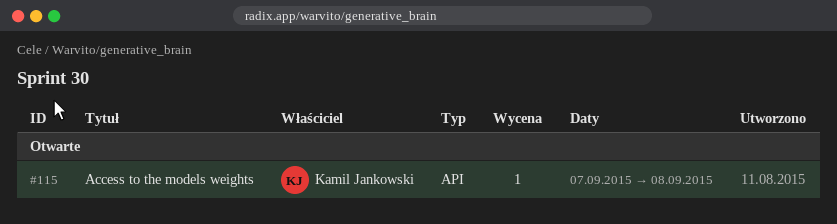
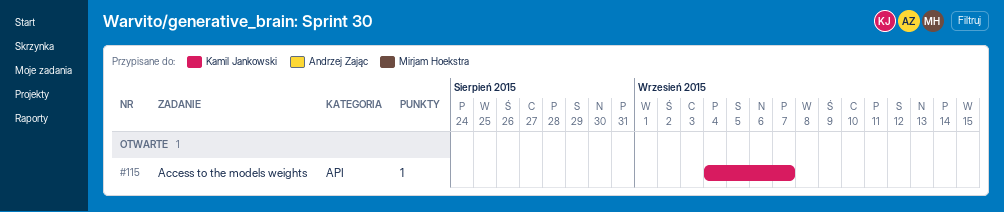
#115, start: Sep 7 -> Sep 4
#115, due: Sep 8 -> Sep 7

